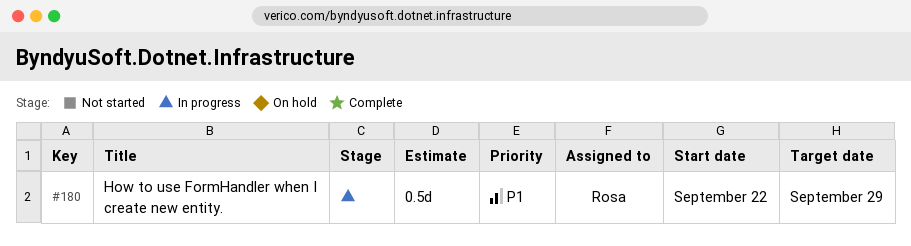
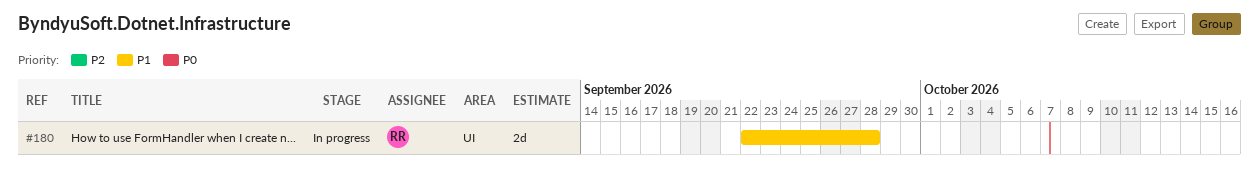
#180, estimate: 0.5d -> 2d
#180, due: Sep 29 -> Sep 28

